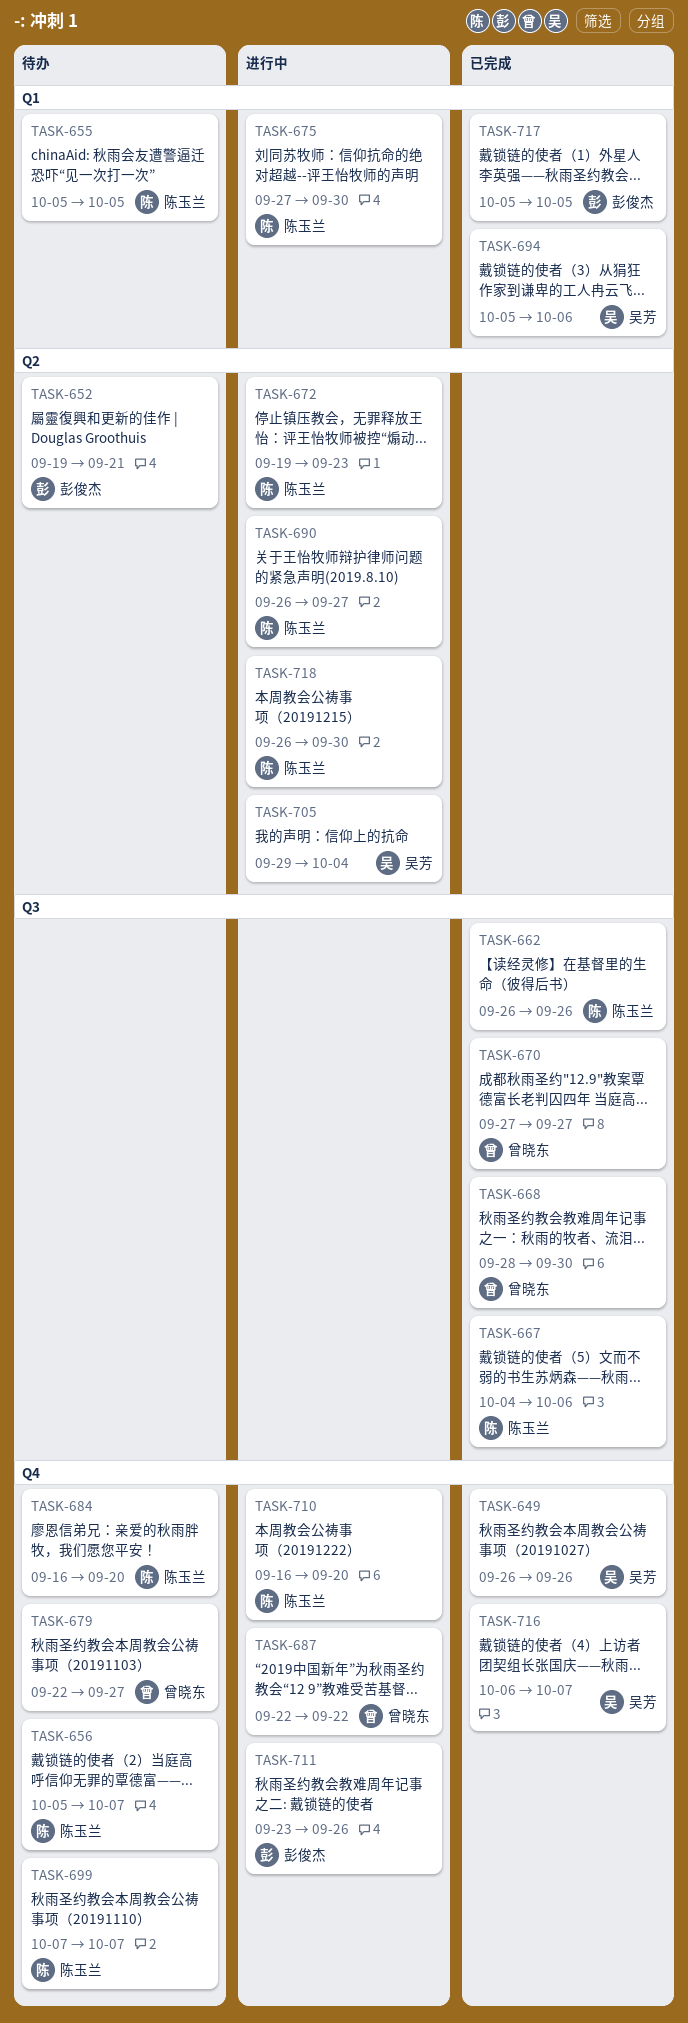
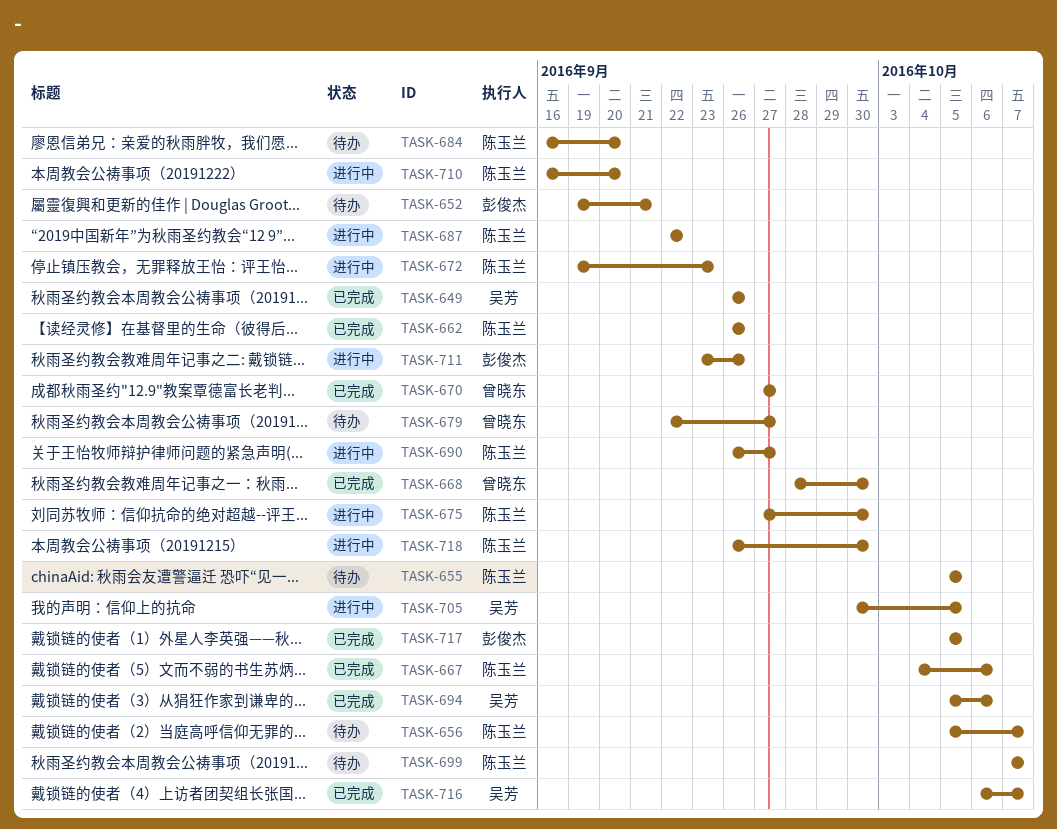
TASK-687, owner: 曾晓东 -> 陈玉兰
TASK-705, start: Sep 29 -> Sep 30
TASK-705, due: Oct 4 -> Oct 5

